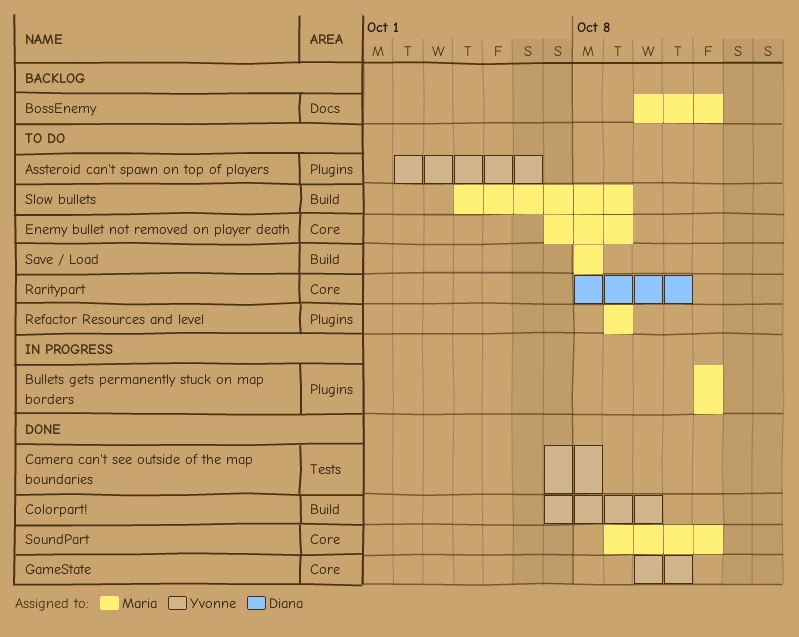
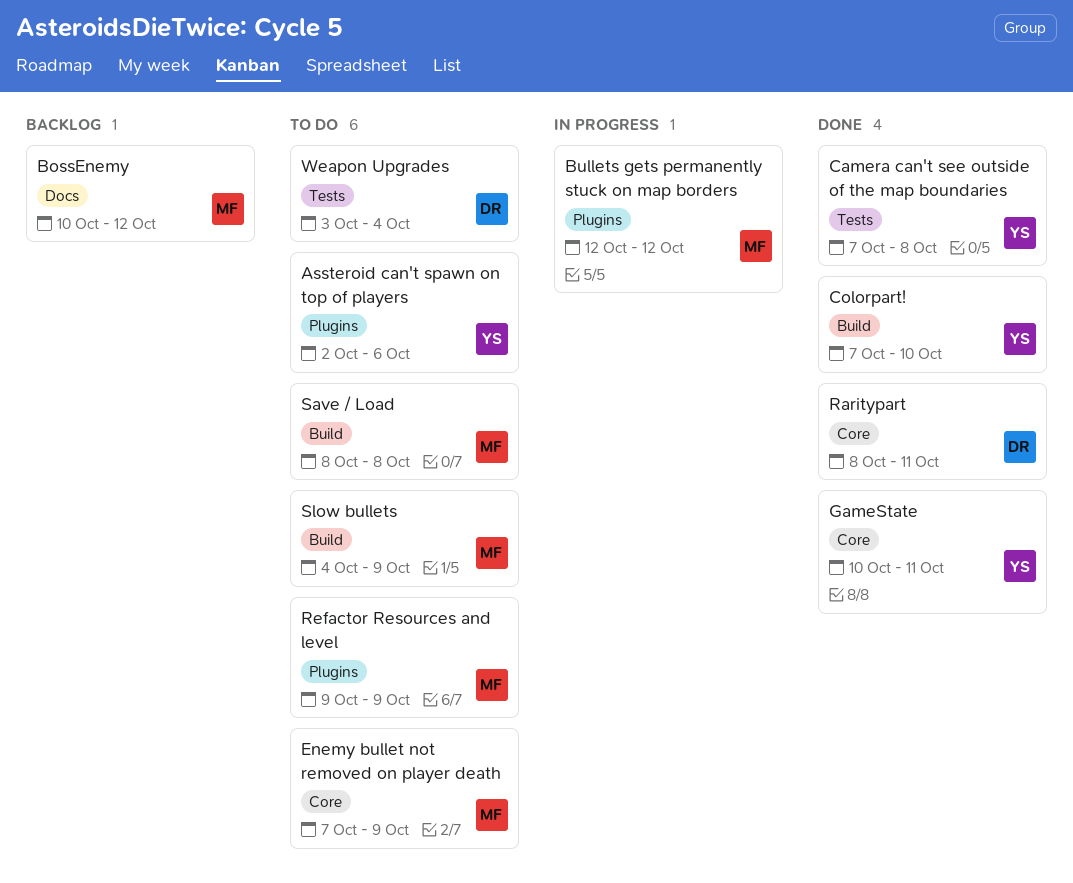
Raritypart, status: To do -> Done
SoundPart: present -> none
Weapon Upgrades: none -> present

